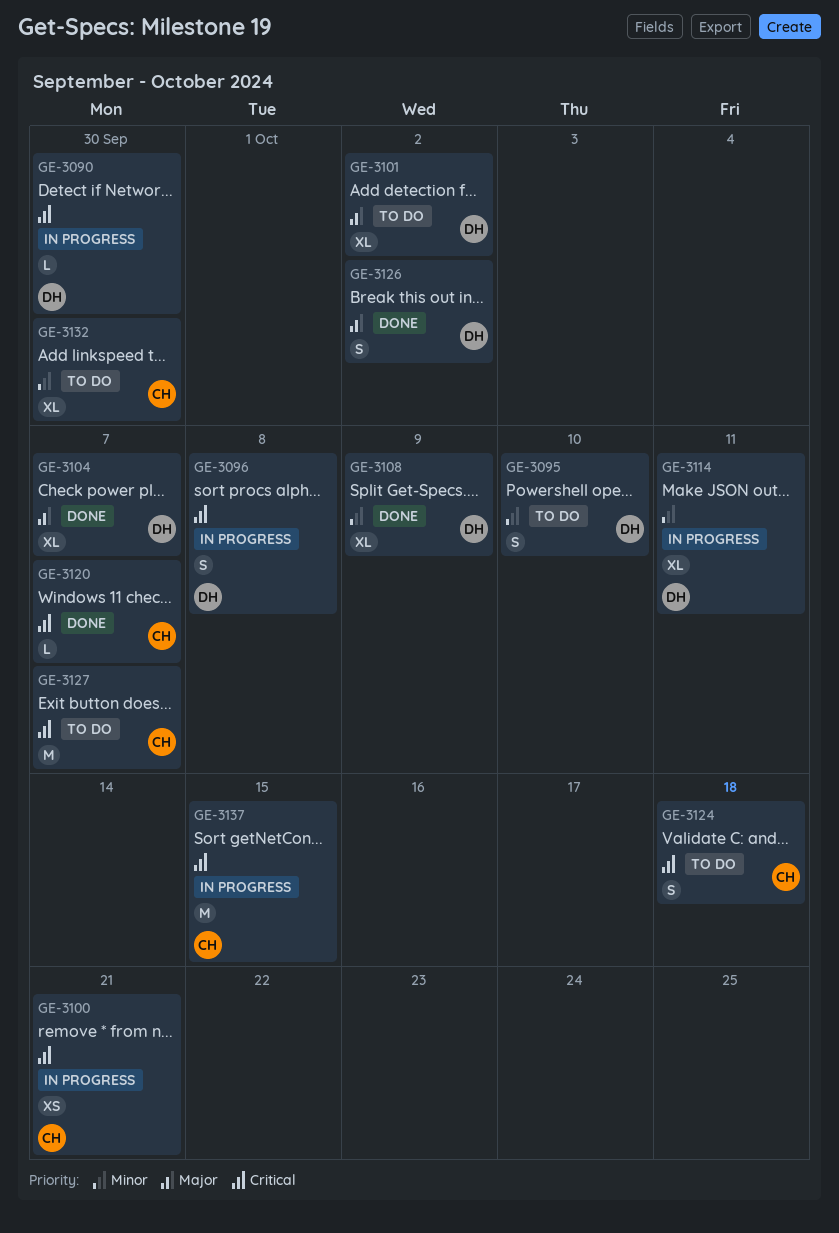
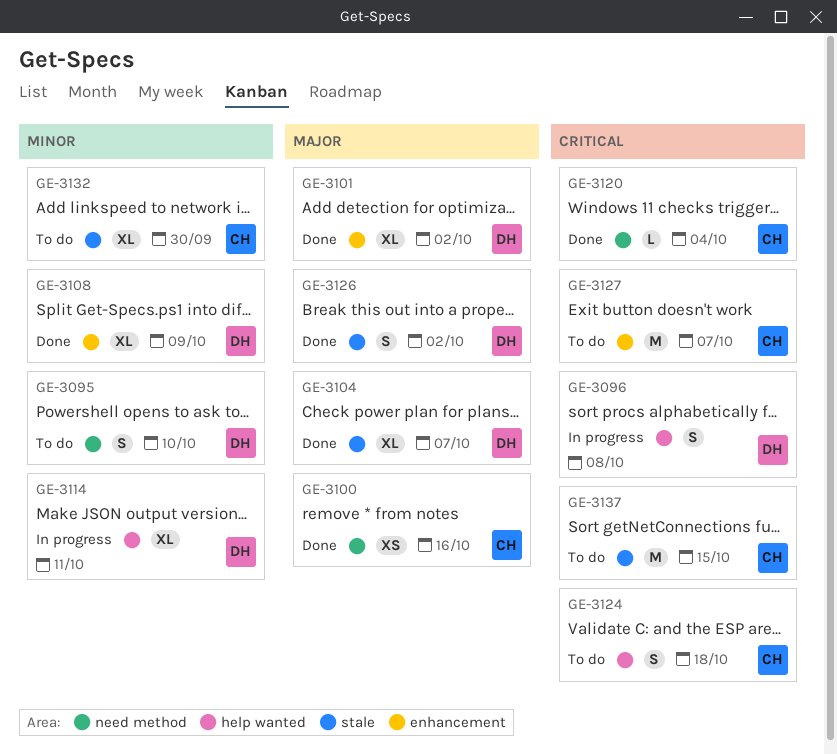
GE-3090: present -> none
GE-3100, status: In progress -> Done
GE-3100, priority: Critical -> Major
GE-3100, due: Oct 21 -> Oct 16
GE-3101, status: To do -> Done
GE-3120, due: Oct 7 -> Oct 4
GE-3137, status: In progress -> To do

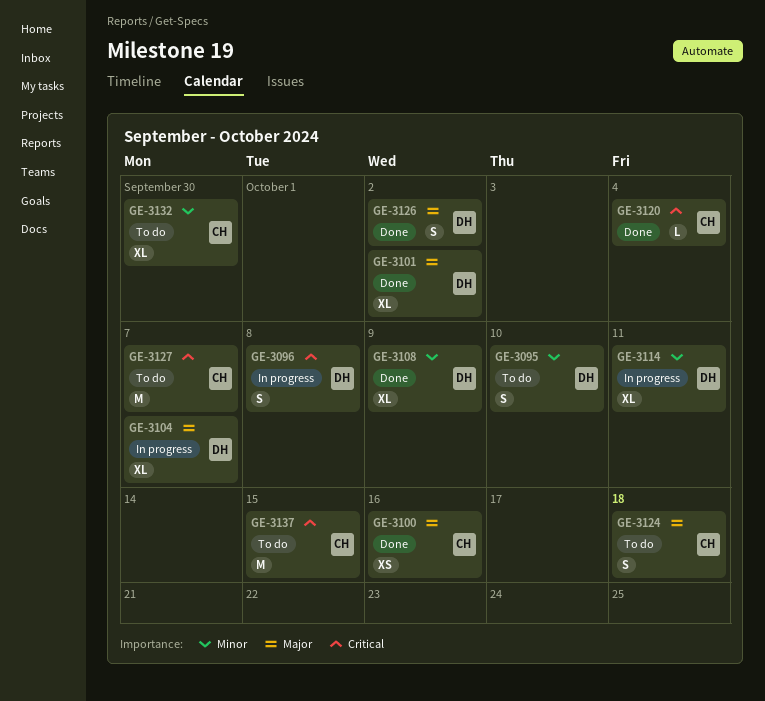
GE-3104, status: Done -> In progress
GE-3124, priority: Critical -> Major

